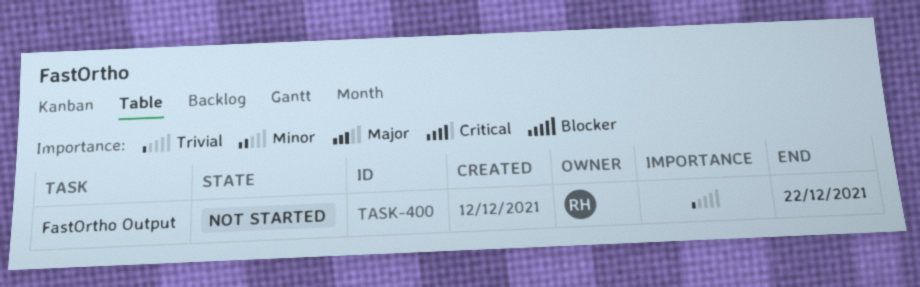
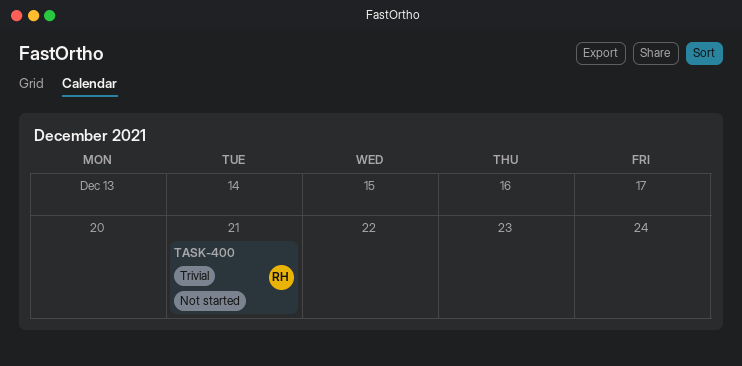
TASK-400, due: Dec 22 -> Dec 21

